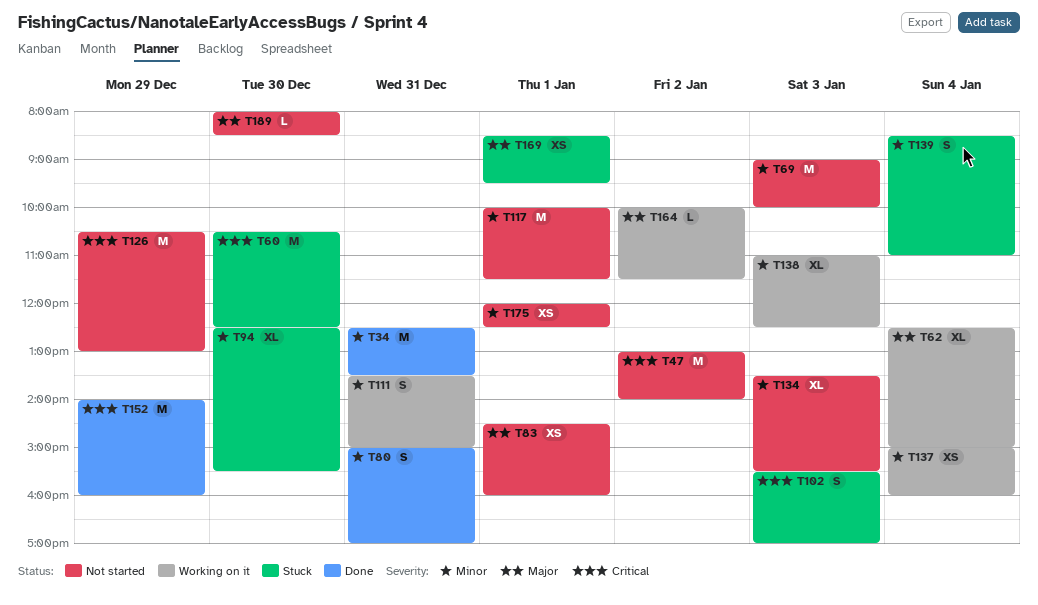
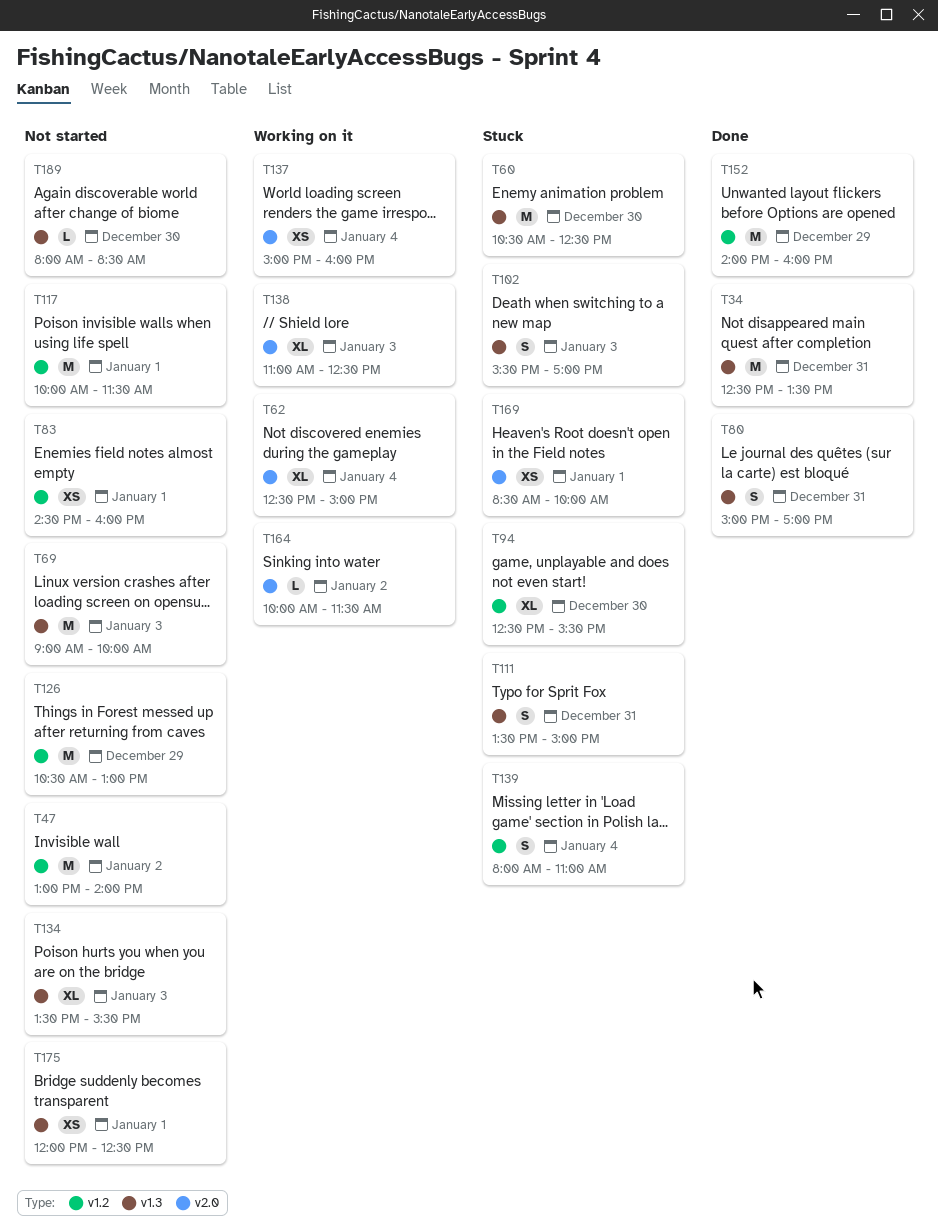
T111, status: Working on it -> Stuck
T139, begins: 08:30 -> 08:00
T169, ends: 09:30 -> 10:00

